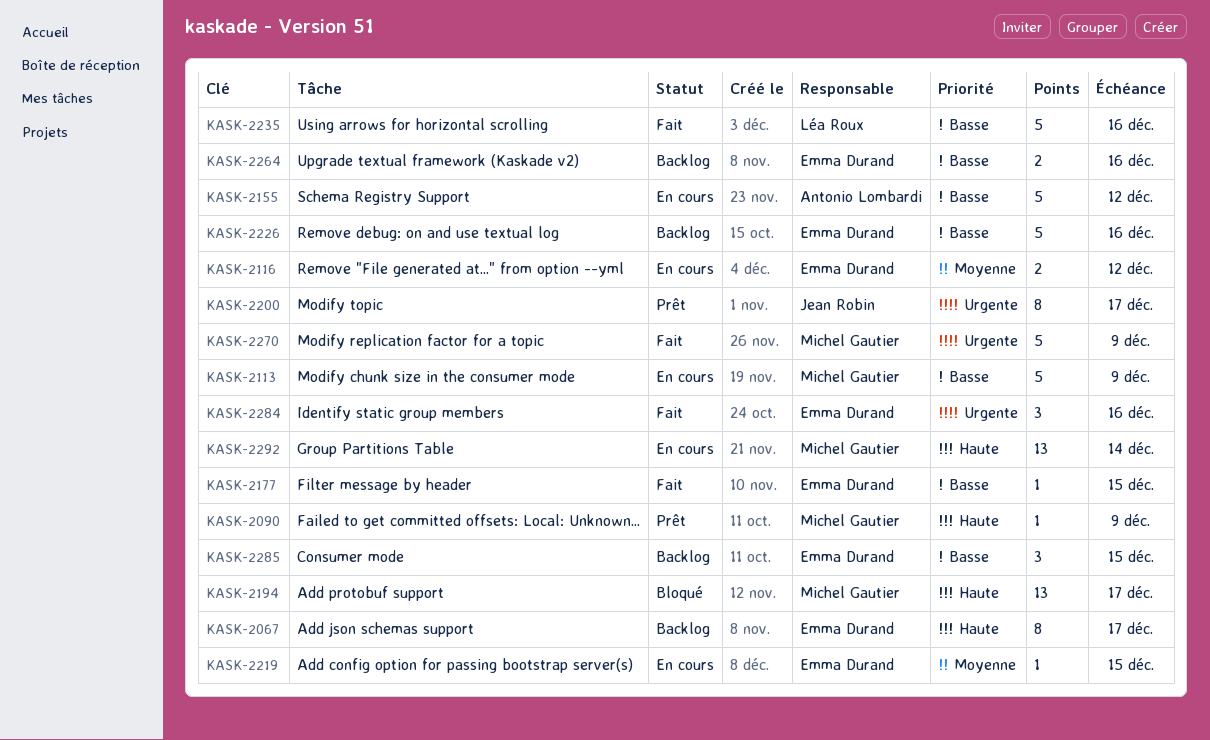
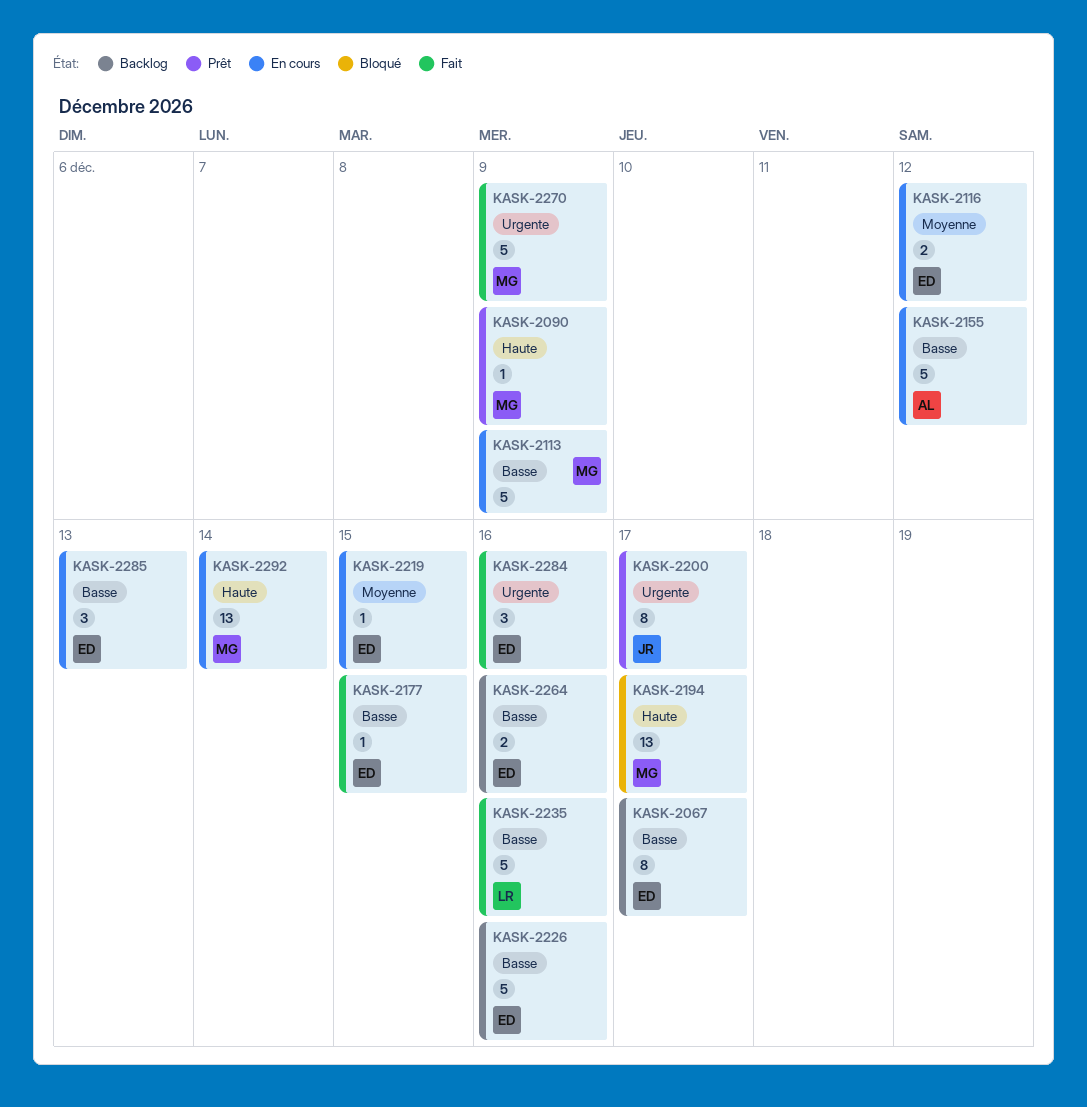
KASK-2067, priority: Haute -> Basse
KASK-2285, status: Backlog -> En cours
KASK-2285, due: Dec 15 -> Dec 13

